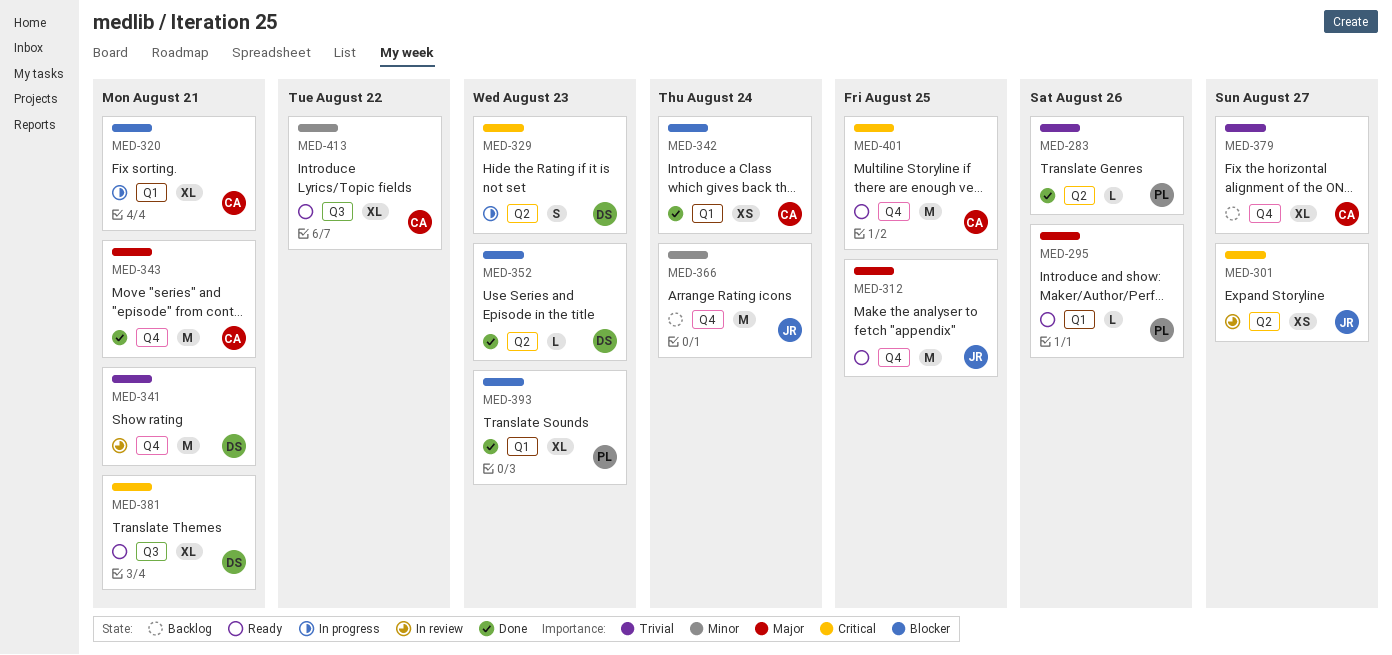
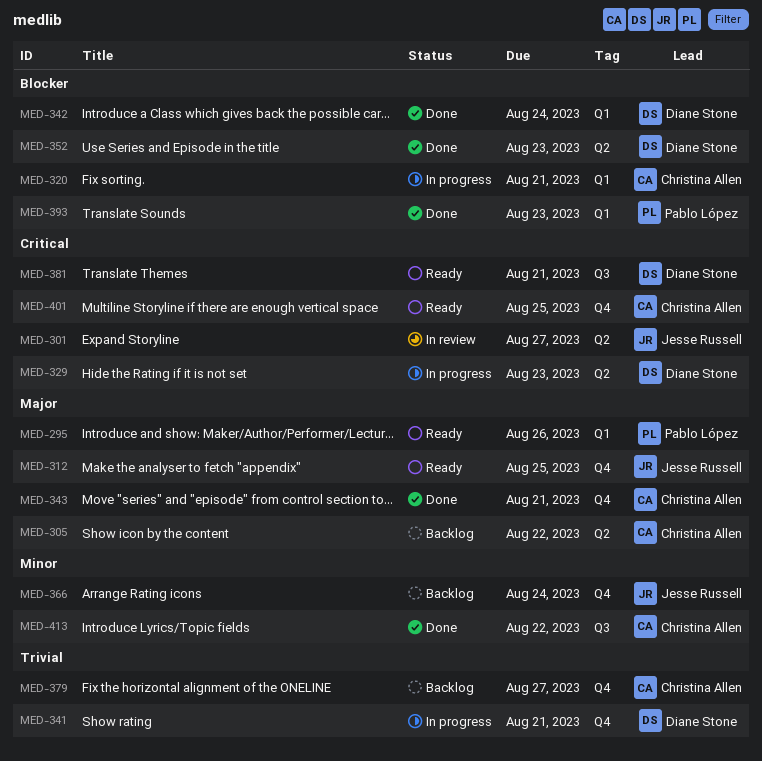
MED-283: present -> none
MED-305: none -> present
MED-341, status: In review -> In progress
MED-342, owner: Christina Allen -> Diane Stone
MED-413, status: Ready -> Done

